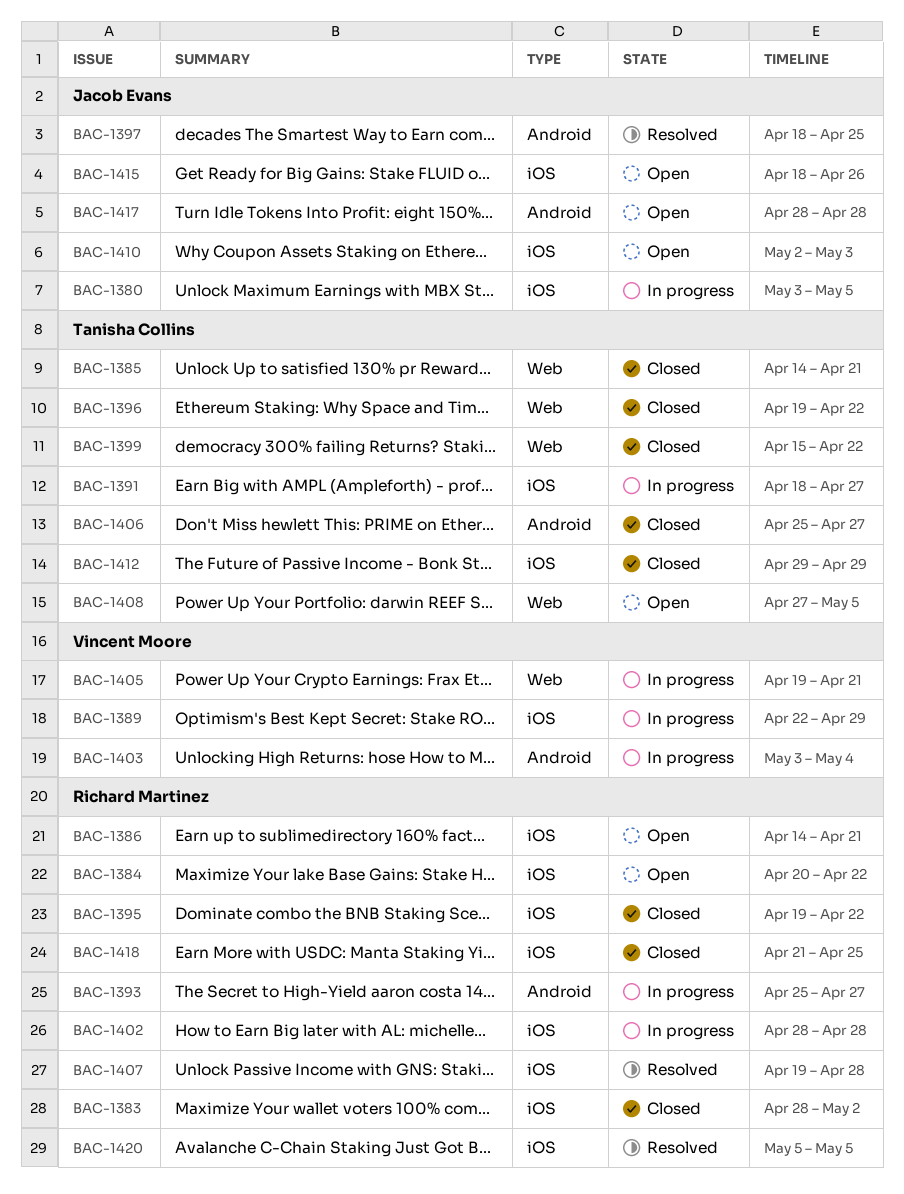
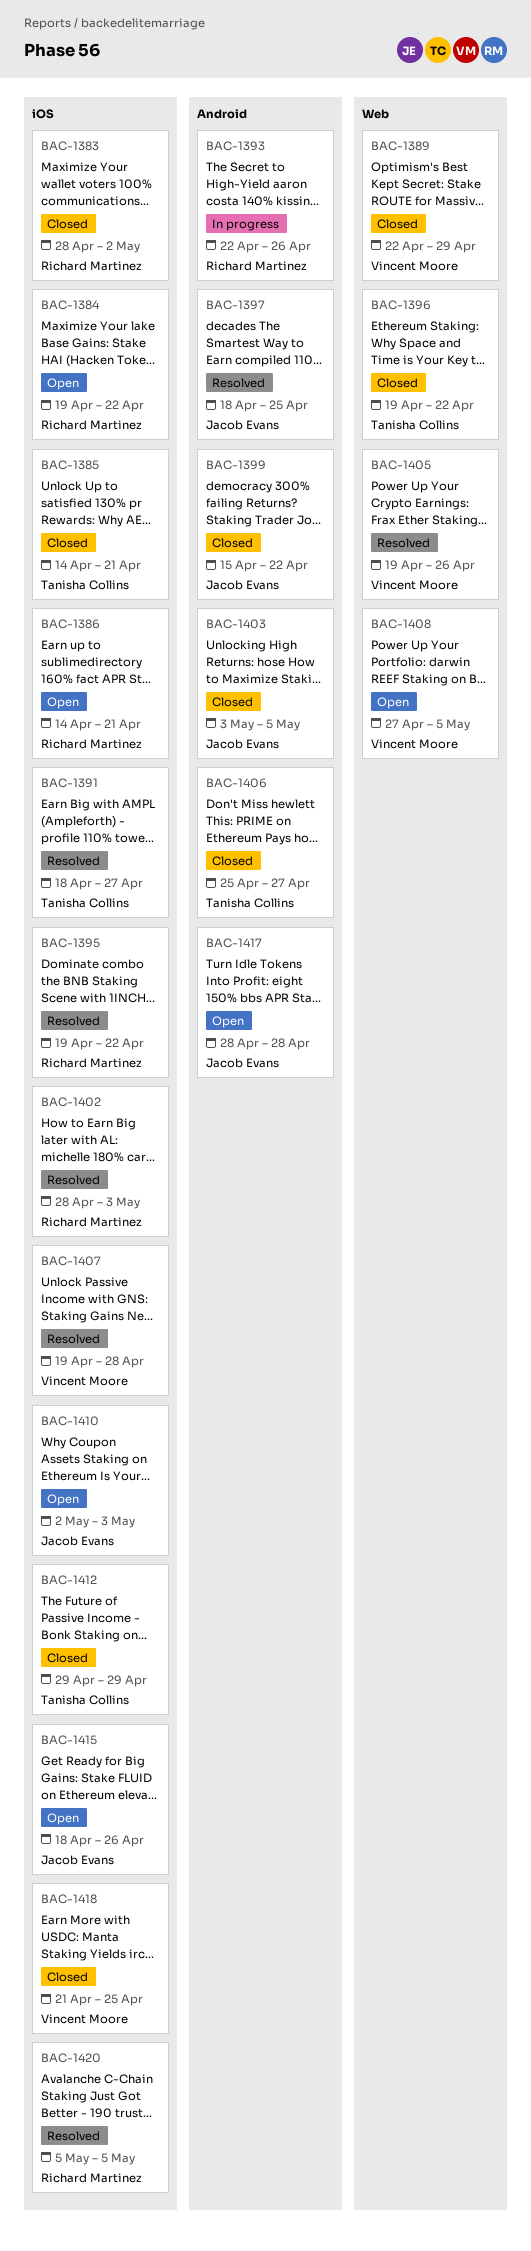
BAC-1380: present -> none
BAC-1384, start: Apr 20 -> Apr 19
BAC-1385, label: Web -> iOS
BAC-1389, status: In progress -> Closed
BAC-1389, label: iOS -> Web
BAC-1391, status: In progress -> Resolved
BAC-1393, start: Apr 25 -> Apr 22
BAC-1393, due: Apr 27 -> Apr 26
BAC-1395, status: Closed -> Resolved
BAC-1399, owner: Tanisha Collins -> Jacob Evans
BAC-1399, label: Web -> Android
BAC-1402, status: In progress -> Resolved
BAC-1402, due: Apr 28 -> May 3
BAC-1403, status: In progress -> Closed
BAC-1403, owner: Vincent Moore -> Jacob Evans
BAC-1403, due: May 4 -> May 5
BAC-1405, status: In progress -> Resolved
BAC-1405, due: Apr 21 -> Apr 26
BAC-1407, owner: Richard Martinez -> Vincent Moore
BAC-1408, owner: Tanisha Collins -> Vincent Moore
BAC-1418, owner: Richard Martinez -> Vincent Moore

